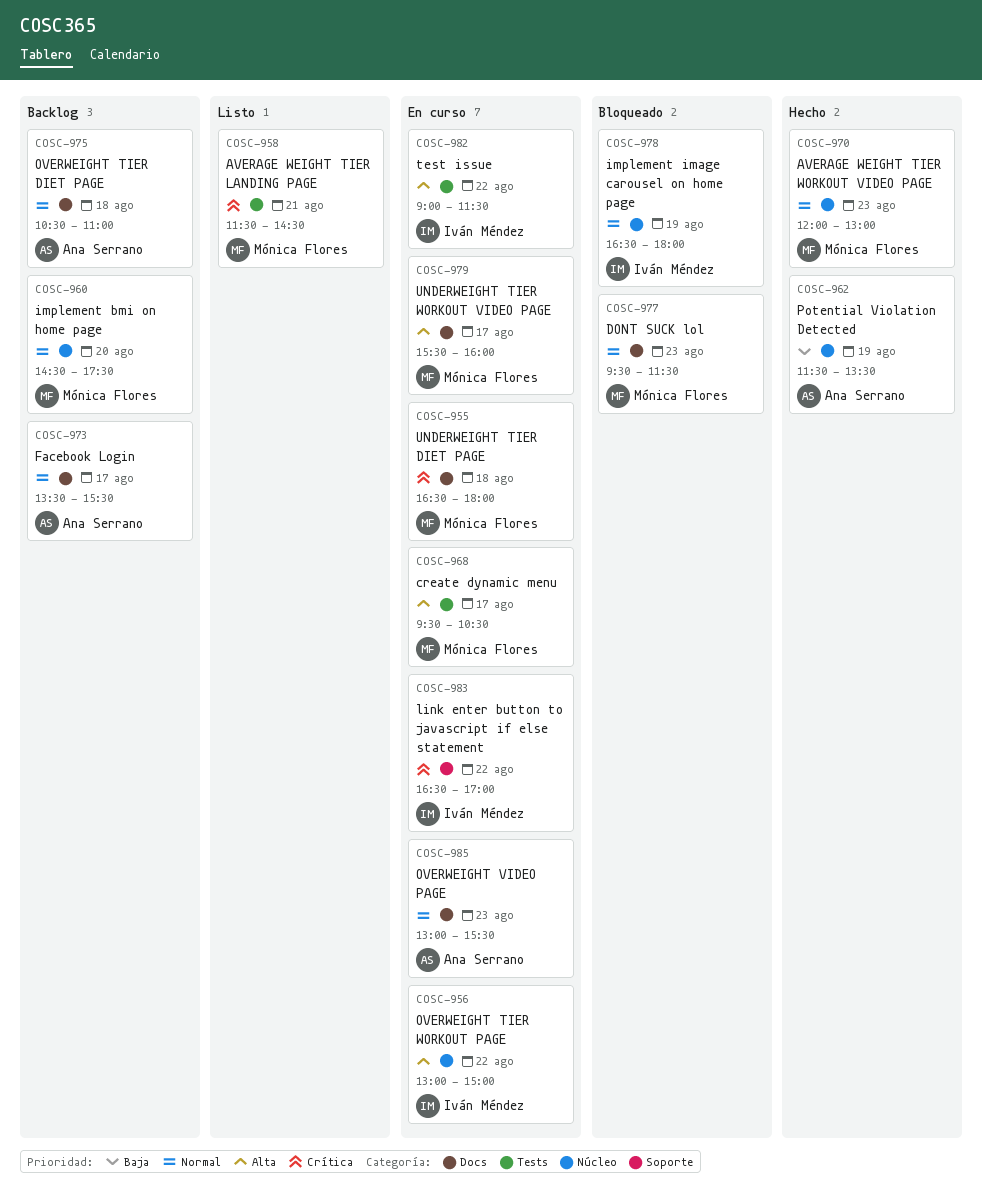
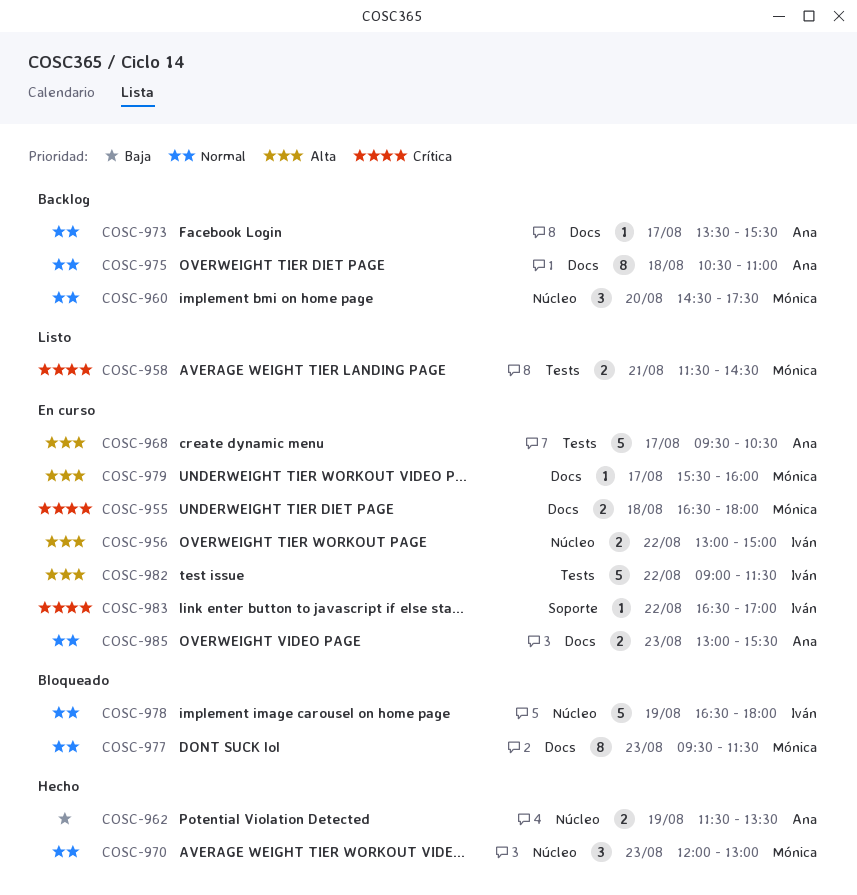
COSC-968, owner: Mónica Flores -> Ana Serrano

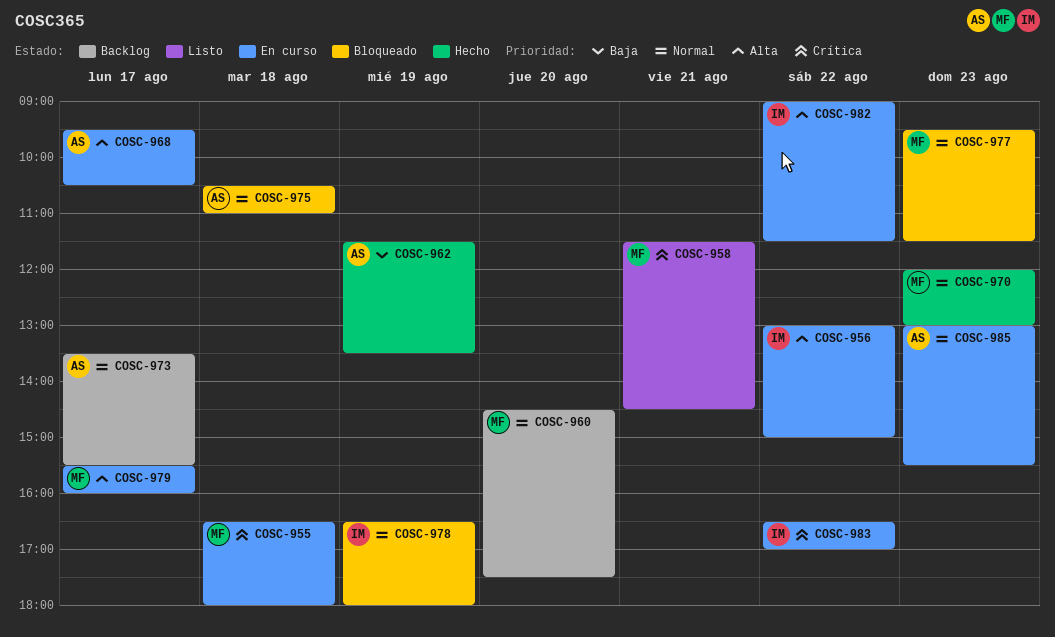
COSC-975, status: Backlog -> Bloqueado

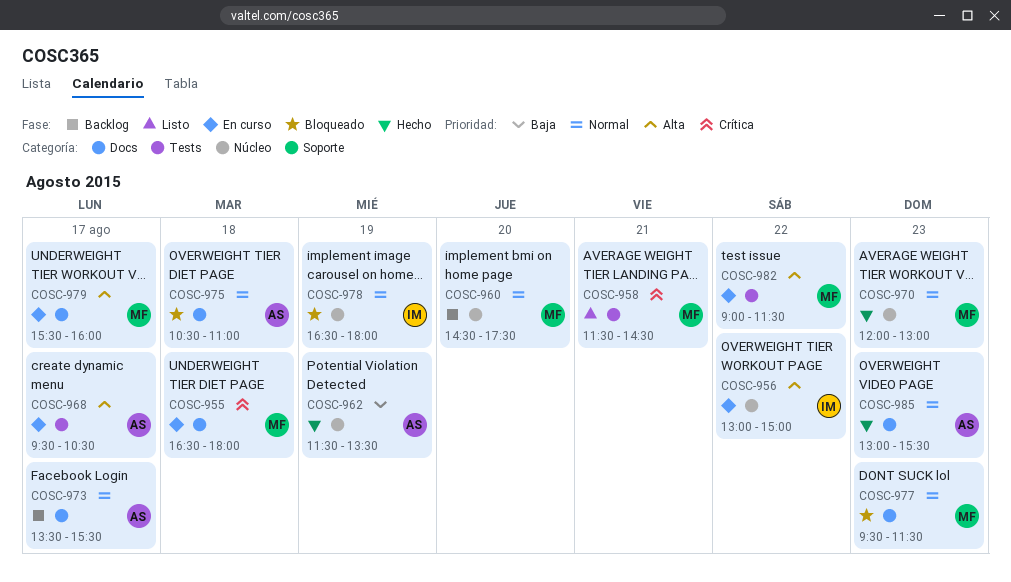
COSC-982, owner: IM -> MF
COSC-983: present -> none
COSC-985, status: En curso -> Hecho

